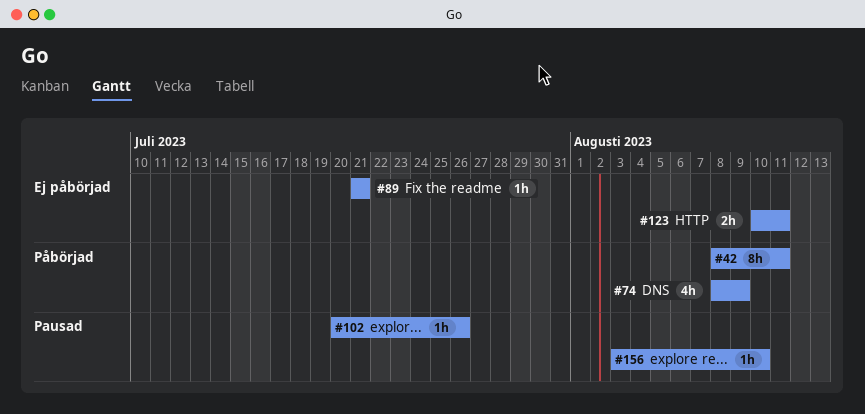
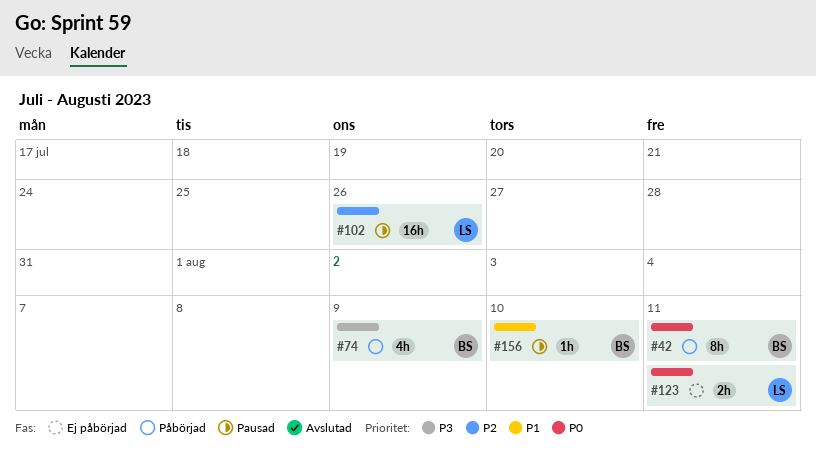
#89: present -> none
#102, estimate: 1h -> 16h

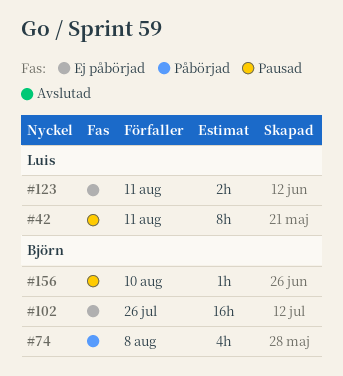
#42, status: Påbörjad -> Pausad
#42, owner: Björn -> Luis
#74, due: Aug 9 -> Aug 8
#102, status: Pausad -> Ej påbörjad
#102, owner: Luis -> Björn

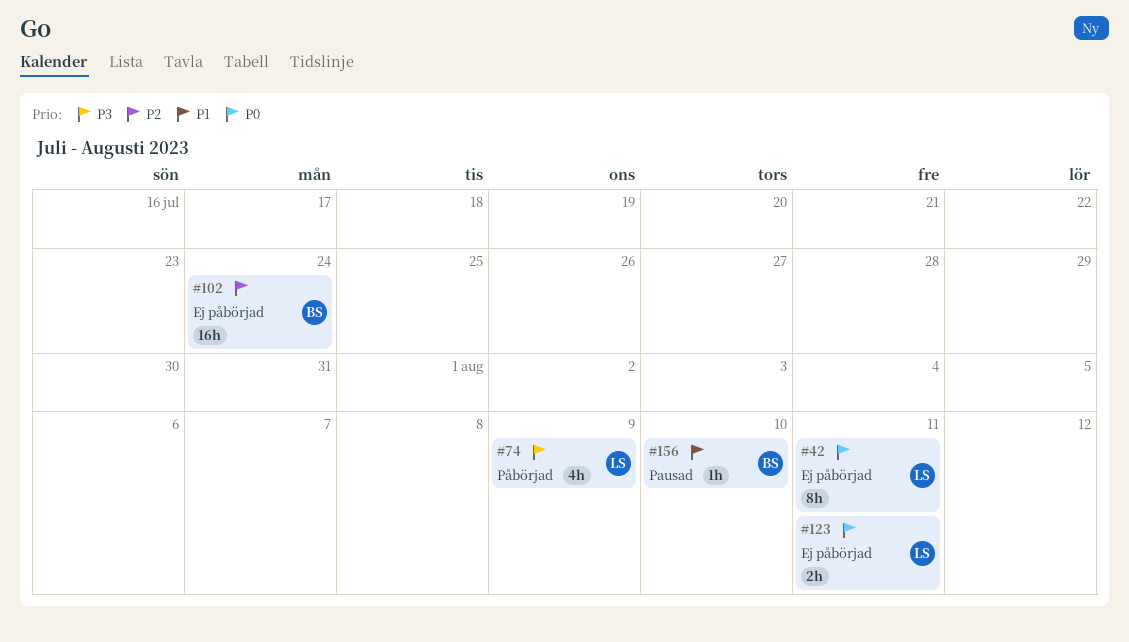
#42, status: Pausad -> Ej påbörjad
#74, owner: Björn -> Luis
#74, due: Aug 8 -> Aug 9
#102, due: Jul 26 -> Jul 24

